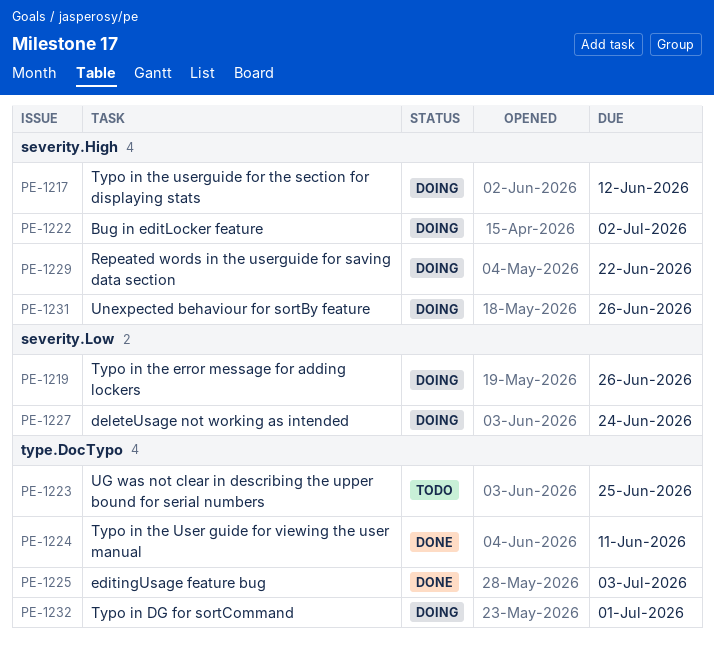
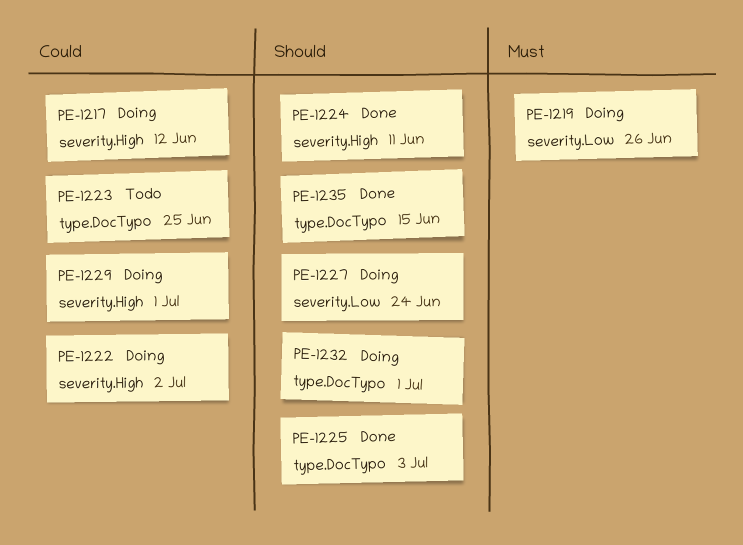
PE-1224, label: type.DocTypo -> severity.High
PE-1229, due: Jun 22 -> Jul 1
PE-1231: present -> none
PE-1235: none -> present

